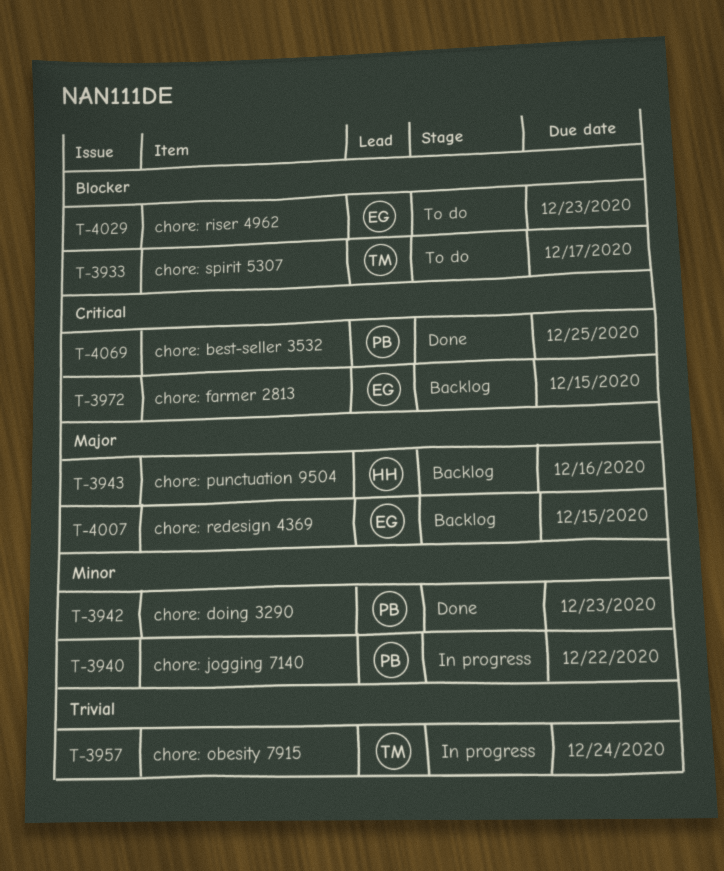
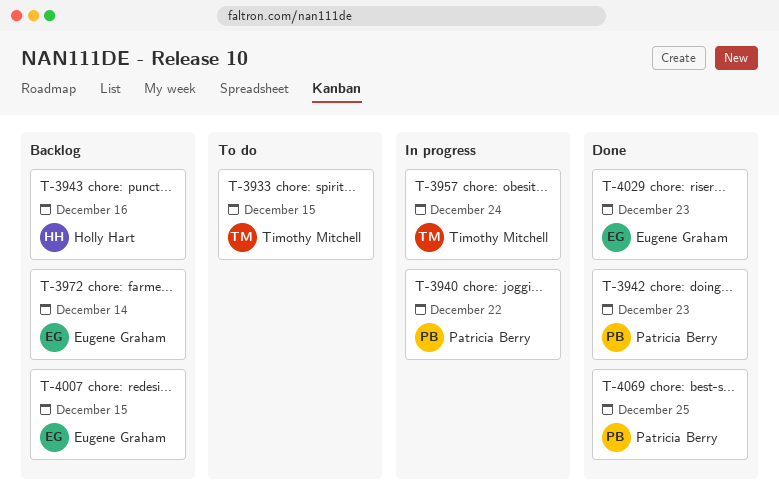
T-3933, due: Dec 17 -> Dec 15
T-3972, due: Dec 15 -> Dec 14
T-4029, status: To do -> Done

